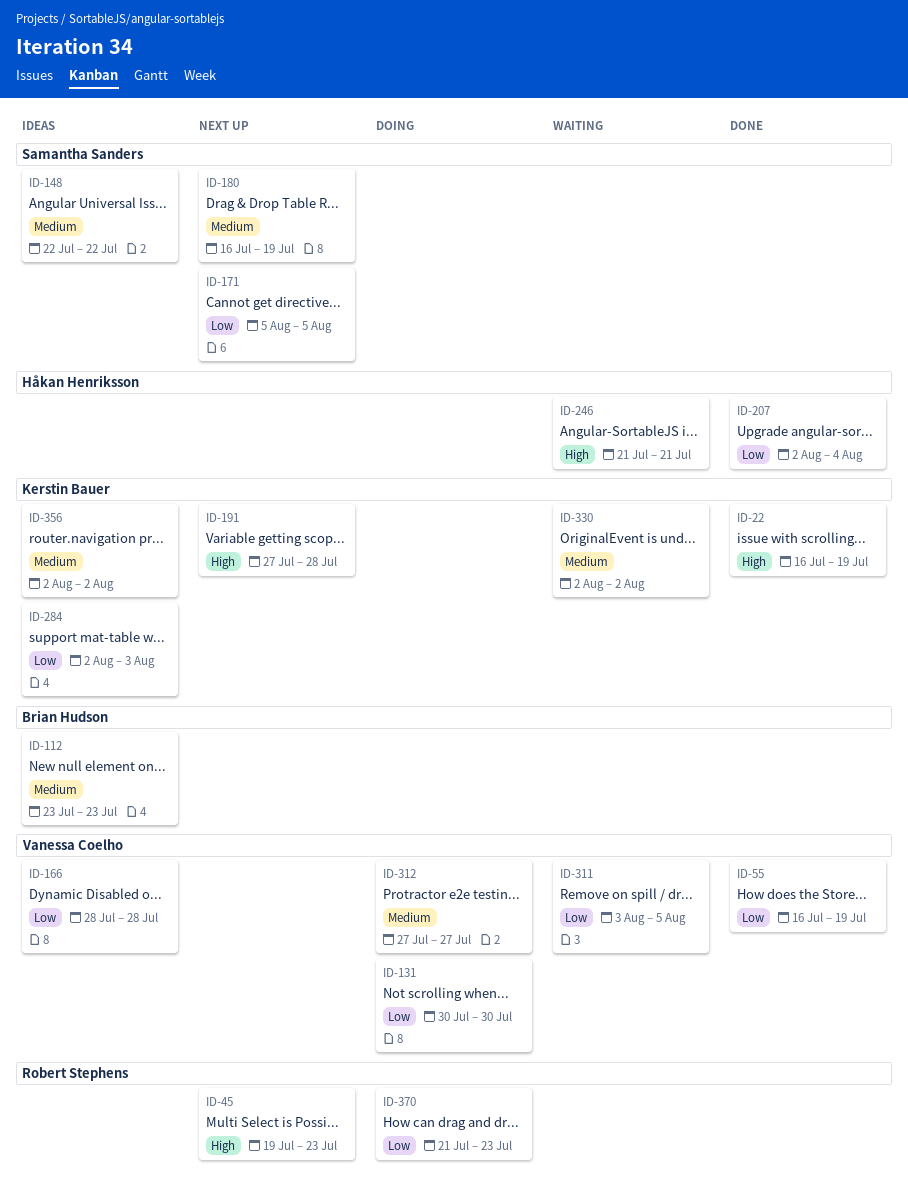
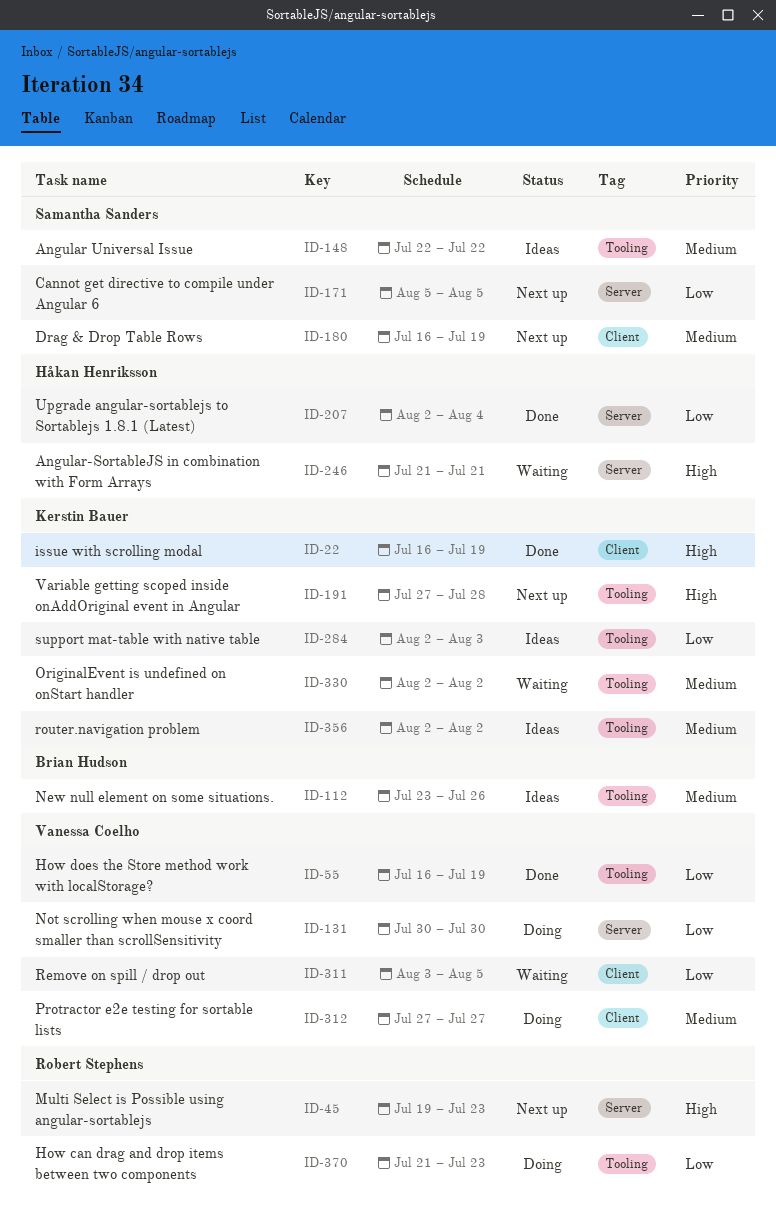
ID-112, due: Jul 23 -> Jul 26
ID-166: present -> none

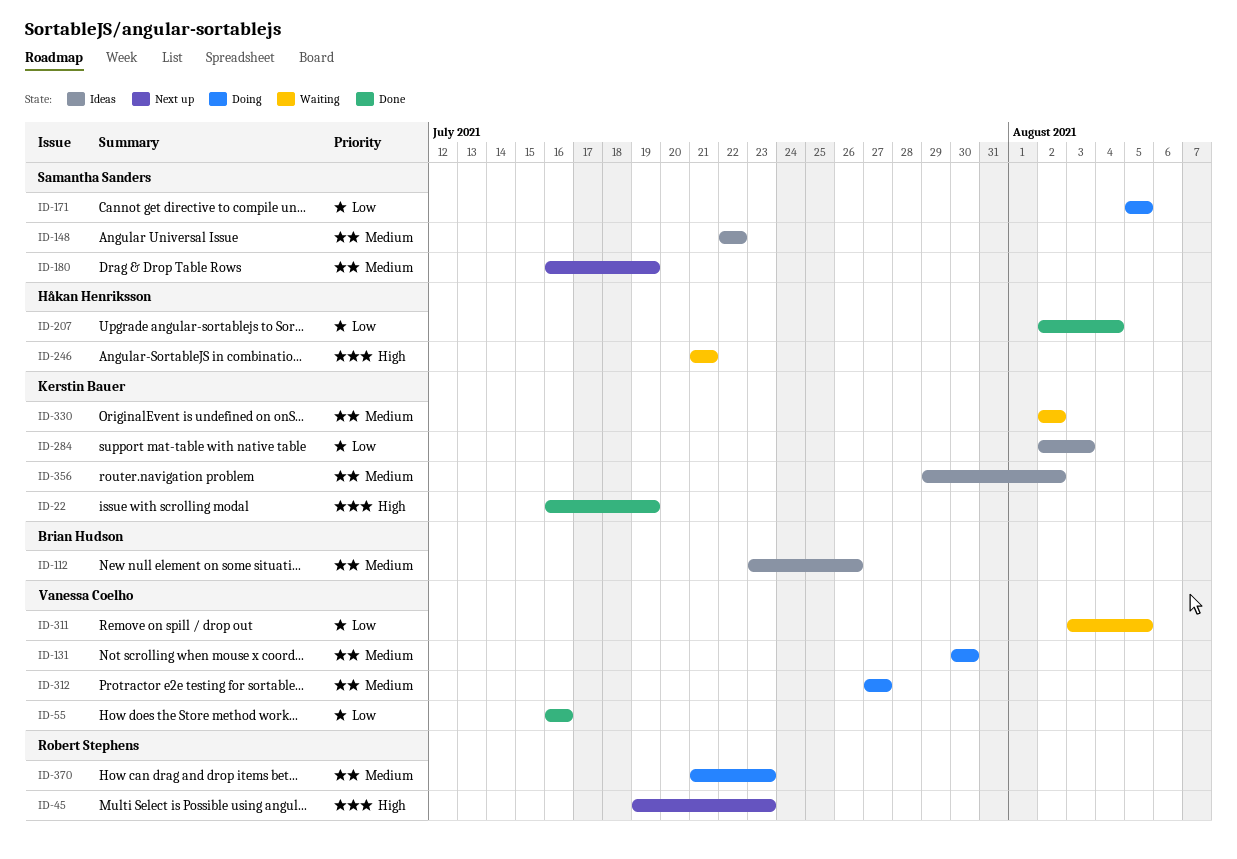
ID-55, due: Jul 19 -> Jul 16
ID-131, priority: Low -> Medium
ID-171, status: Next up -> Doing
ID-191: present -> none
ID-356, start: Aug 2 -> Jul 29
ID-370, priority: Low -> Medium

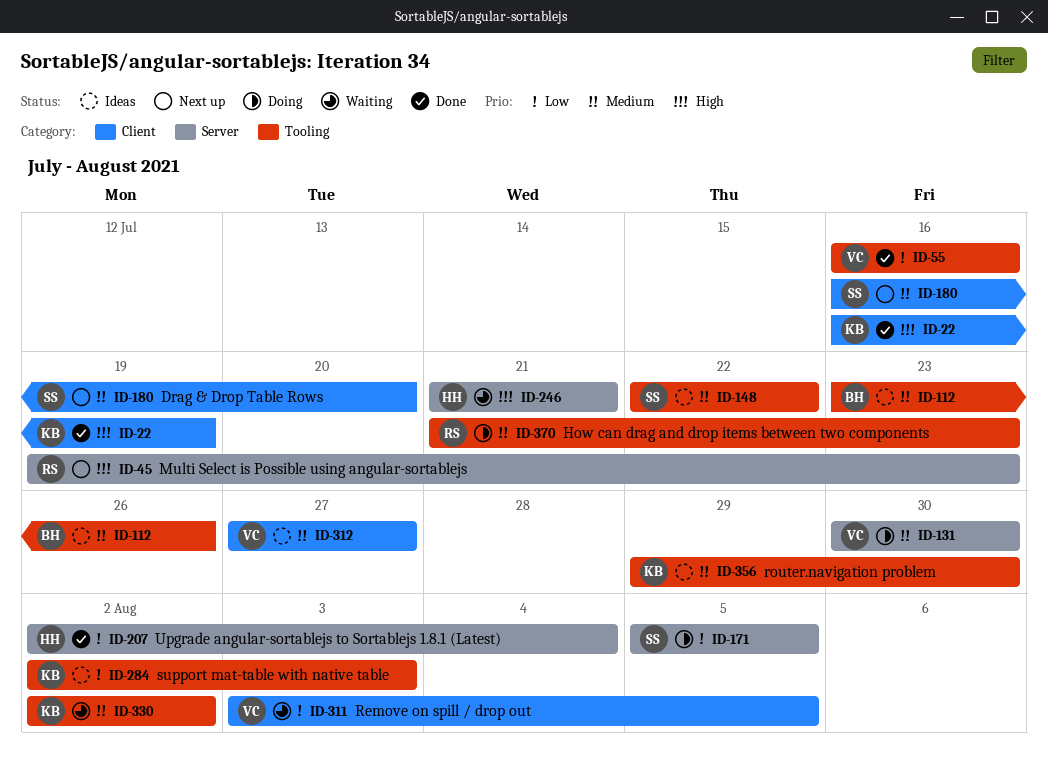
ID-180, due: Jul 19 -> Jul 20
ID-312, status: Doing -> Ideas
ID-356, due: Aug 2 -> Jul 30

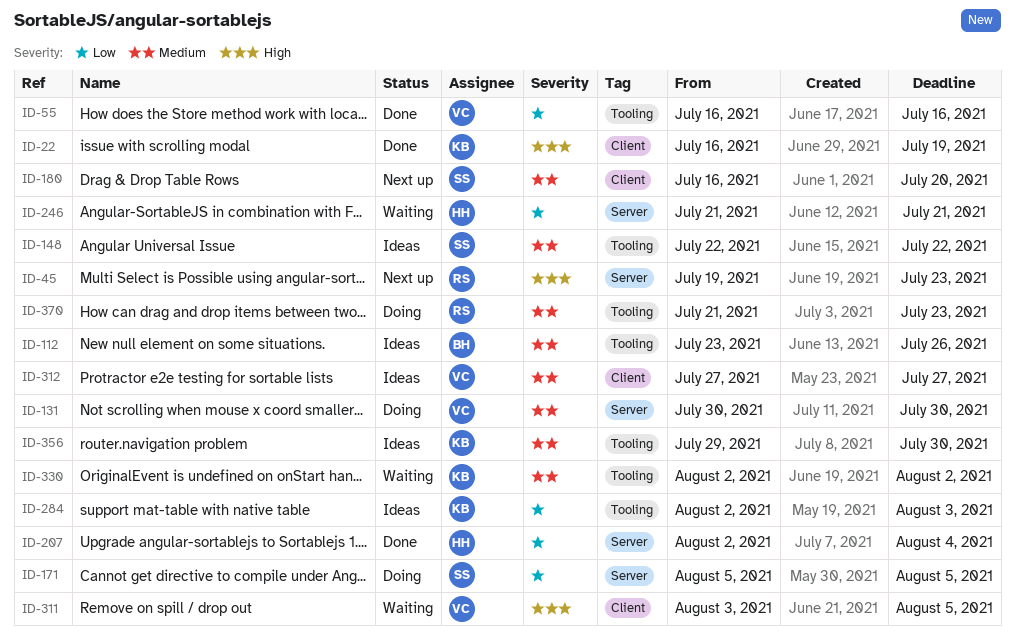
ID-246, priority: High -> Low
ID-311, priority: Low -> High

